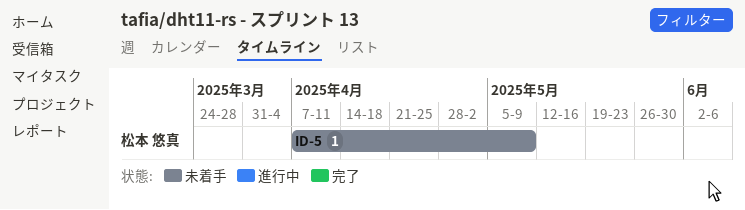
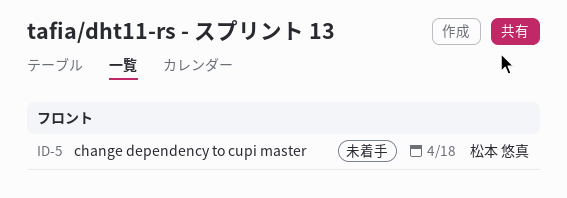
ID-5, due: May 9 -> Apr 18

